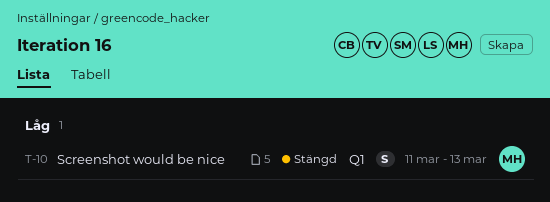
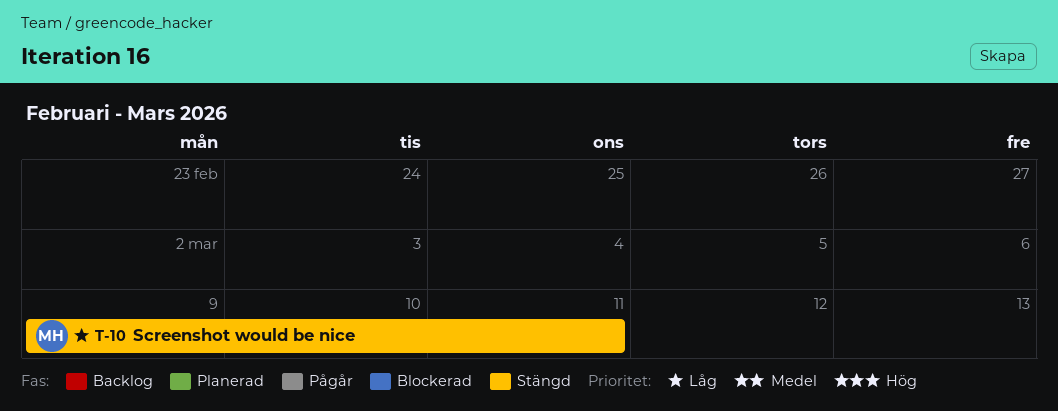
T-10, start: Mar 11 -> Mar 9
T-10, due: Mar 13 -> Mar 11

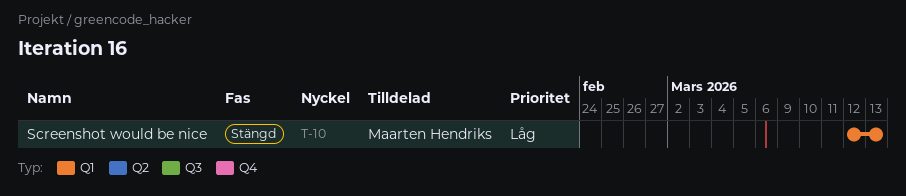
T-10, start: Mar 9 -> Mar 12
T-10, due: Mar 11 -> Mar 13

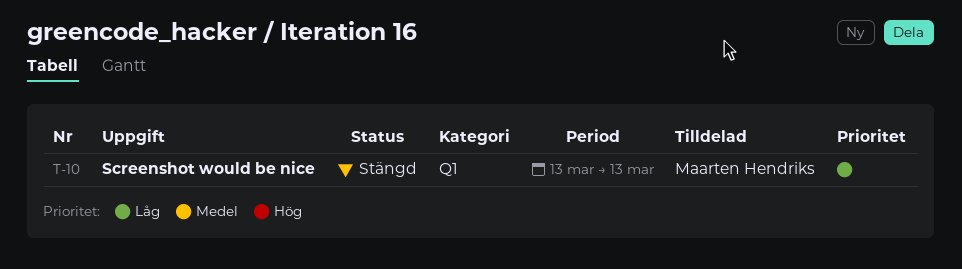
T-10, start: Mar 12 -> Mar 13

